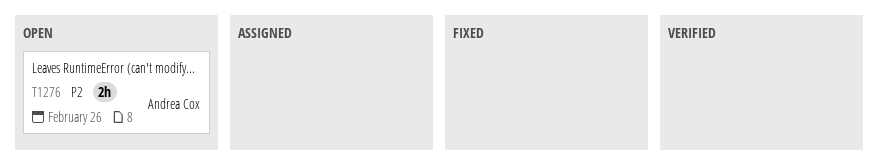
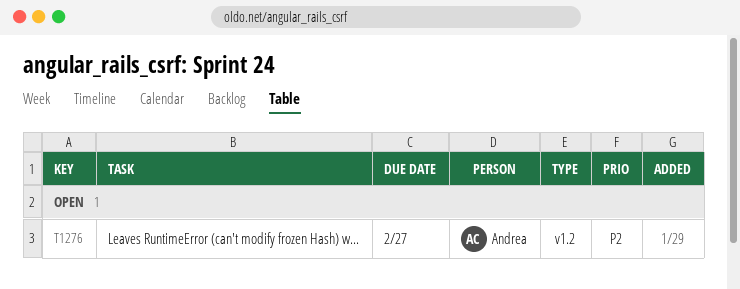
T1276, due: Feb 26 -> Feb 27

